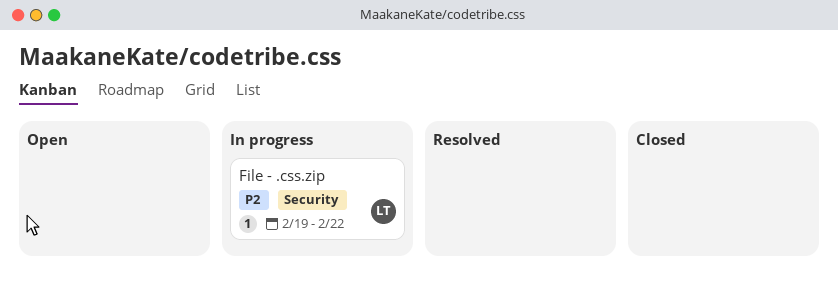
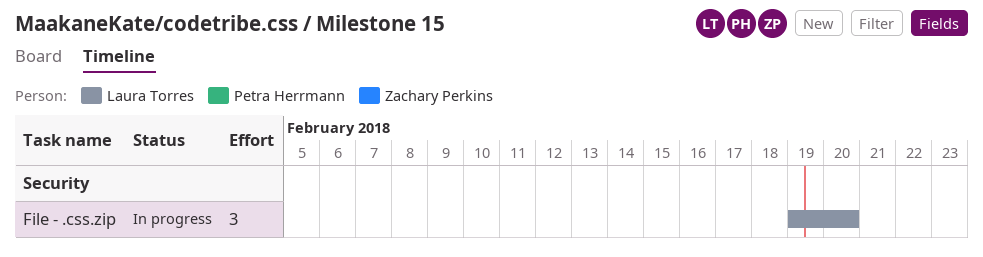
File - .css.zip, estimate: 1 -> 3
File - .css.zip, due: Feb 22 -> Feb 20

